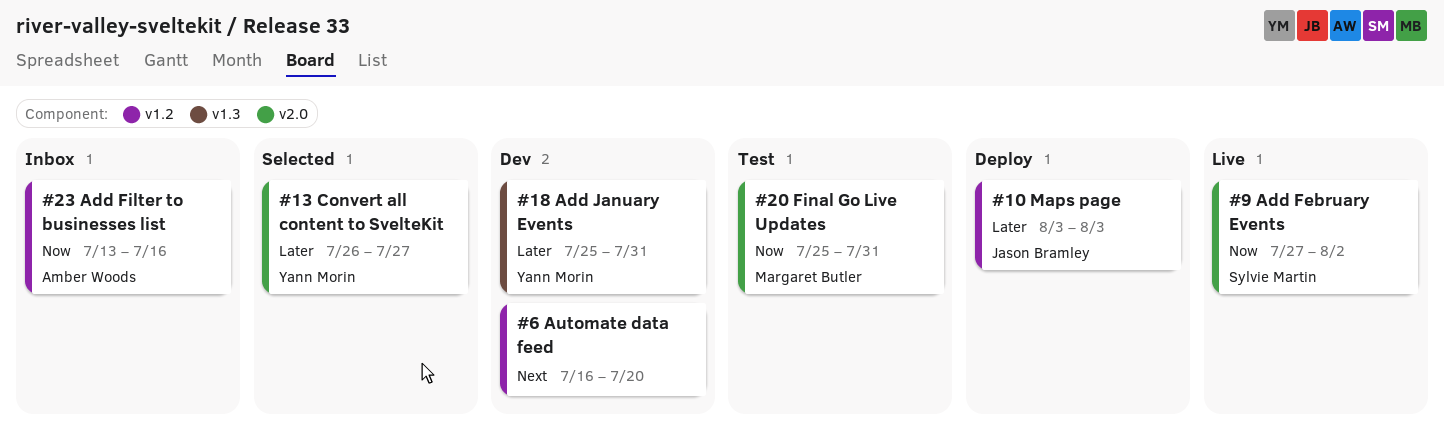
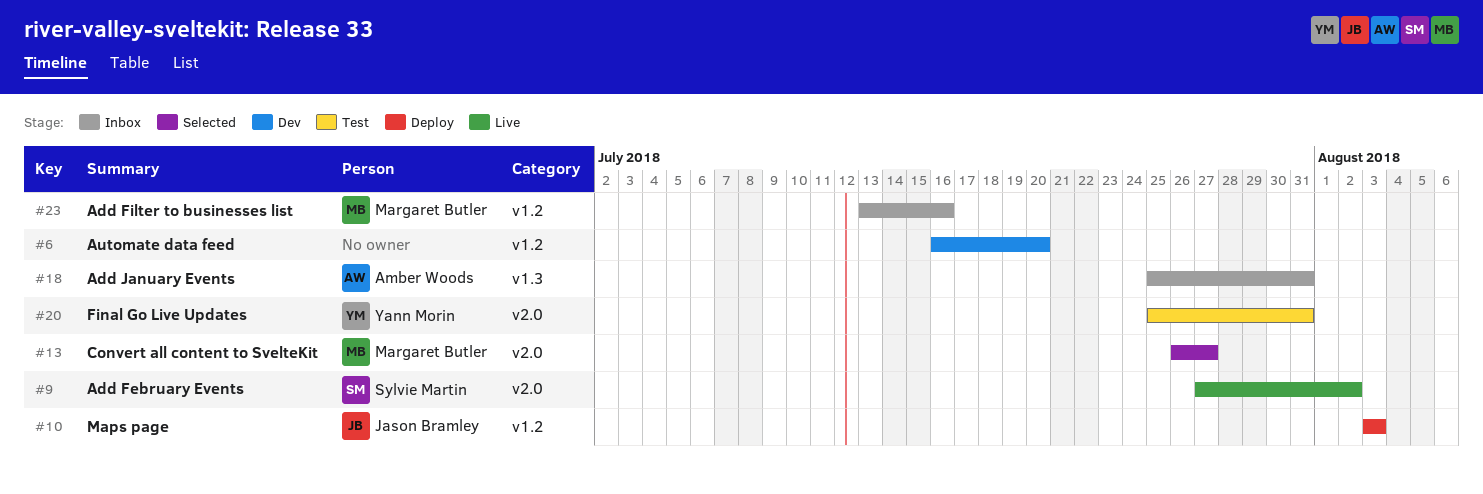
#13, owner: Yann Morin -> Margaret Butler
#18, status: Dev -> Inbox
#18, owner: Yann Morin -> Amber Woods
#20, owner: Margaret Butler -> Yann Morin
#23, owner: Amber Woods -> Margaret Butler

